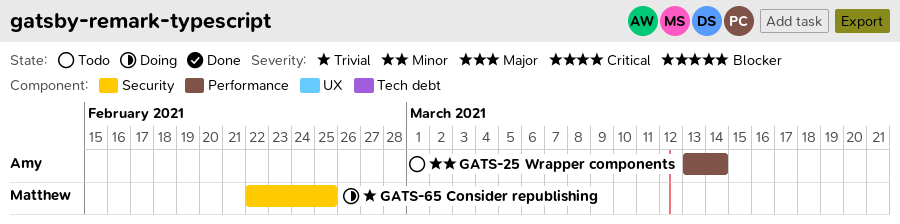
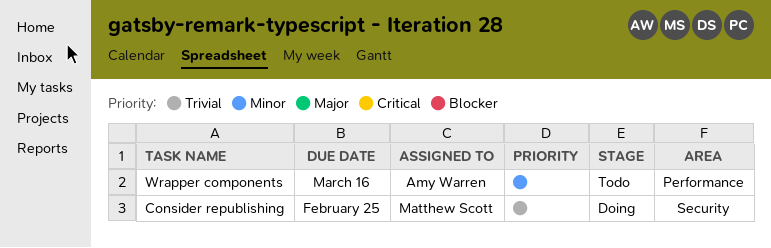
Wrapper components, due: Mar 14 -> Mar 16

